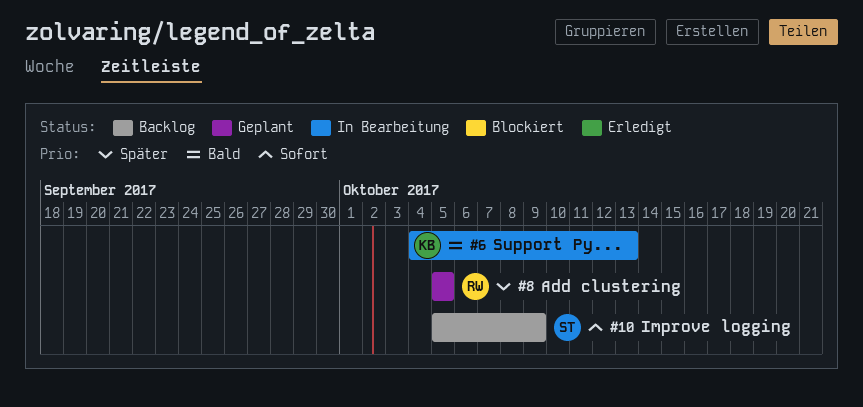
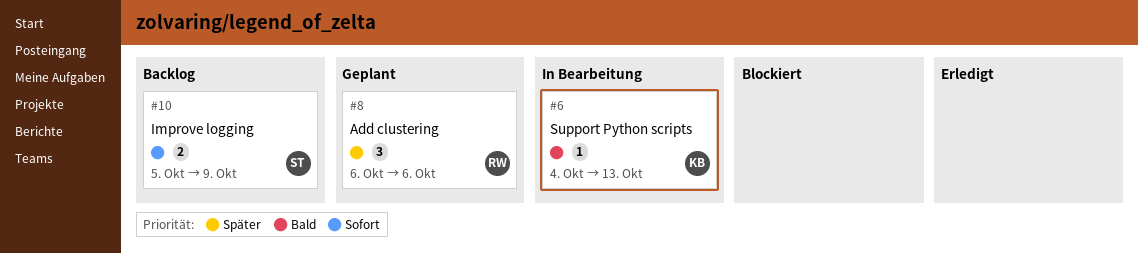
#8, start: Oct 5 -> Oct 6
#8, due: Oct 5 -> Oct 6

